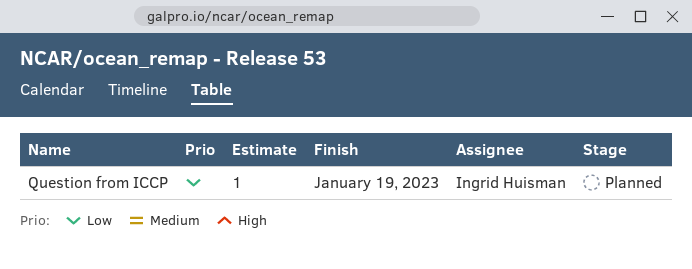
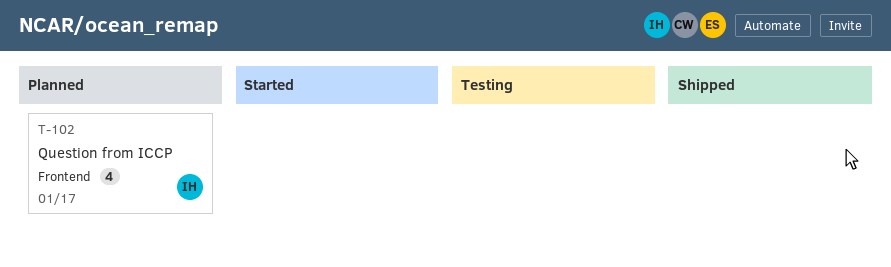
Question from ICCP, estimate: 1 -> 4
Question from ICCP, due: Jan 19 -> Jan 17

